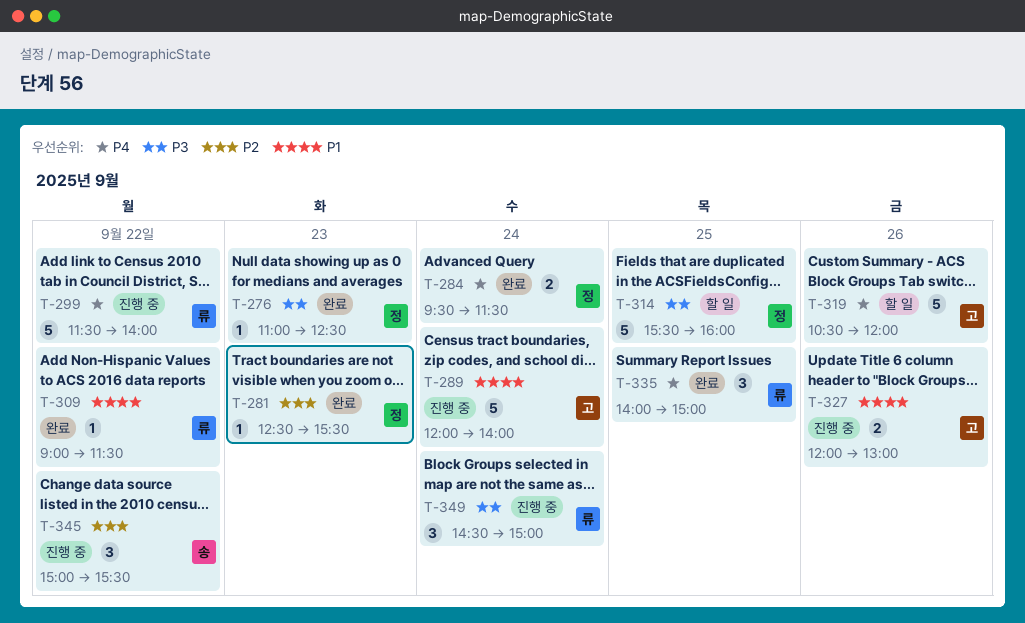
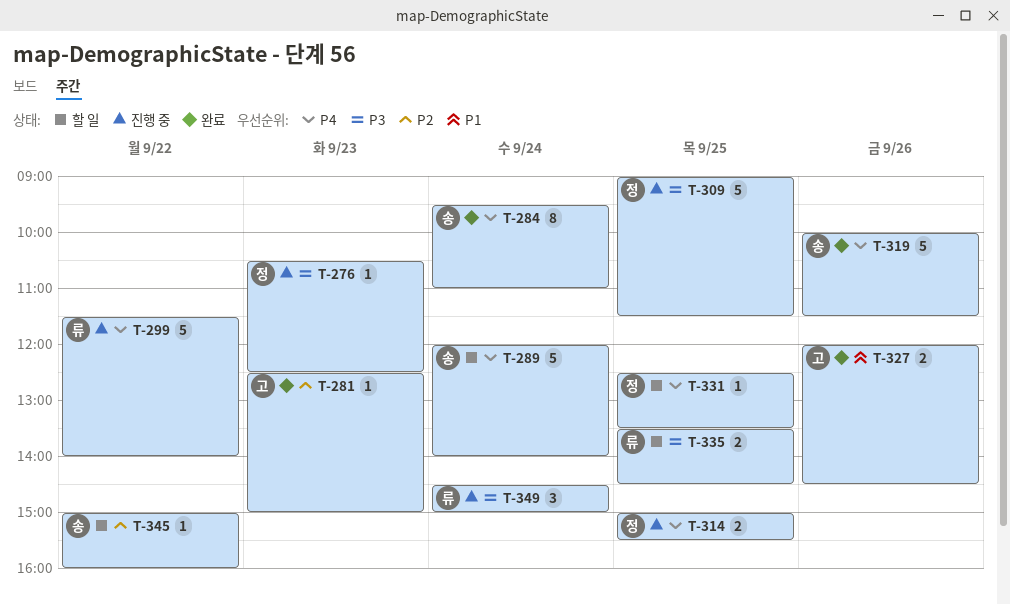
T-276, status: 완료 -> 진행 중
T-276, begins: 11:00 -> 10:30
T-281, owner: 정 -> 고
T-281, ends: 15:30 -> 15:00
T-284, owner: 정 -> 송
T-284, estimate: 2 -> 8
T-284, ends: 11:30 -> 11:00
T-289, status: 진행 중 -> 할 일
T-289, owner: 고 -> 송
T-289, priority: P1 -> P4
T-309, status: 완료 -> 진행 중
T-309, owner: 류 -> 정
T-309, priority: P1 -> P3
T-309, estimate: 1 -> 5
T-309, day: Sep 22 -> Sep 25
T-314, status: 할 일 -> 진행 중
T-314, priority: P3 -> P4
T-314, estimate: 5 -> 2
T-314, begins: 15:30 -> 15:00
T-314, ends: 16:00 -> 15:30
T-319, status: 할 일 -> 완료
T-319, owner: 고 -> 송
T-319, begins: 10:30 -> 10:00
T-319, ends: 12:00 -> 11:30
T-327, status: 진행 중 -> 완료
T-327, ends: 13:00 -> 14:30
T-331: none -> present
T-335, status: 완료 -> 할 일
T-335, priority: P4 -> P3
T-335, estimate: 3 -> 2
T-335, begins: 14:00 -> 13:30
T-335, ends: 15:00 -> 14:30
T-345, status: 진행 중 -> 할 일
T-345, estimate: 3 -> 1
T-345, ends: 15:30 -> 16:00

